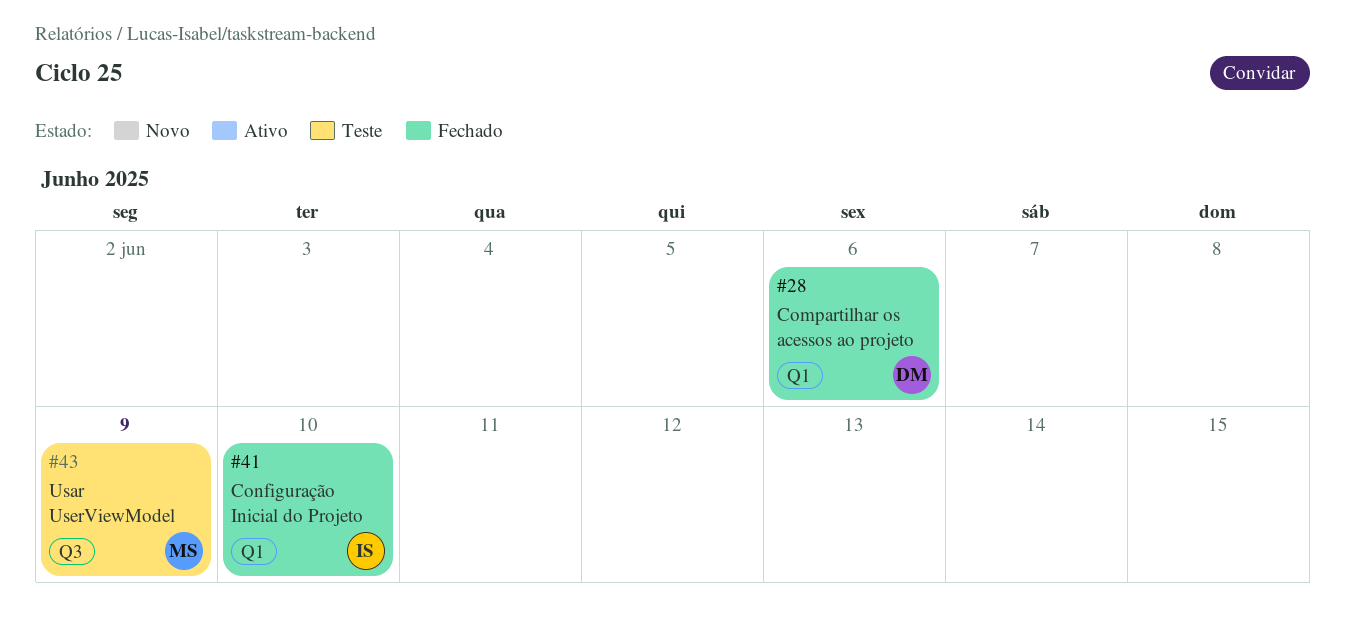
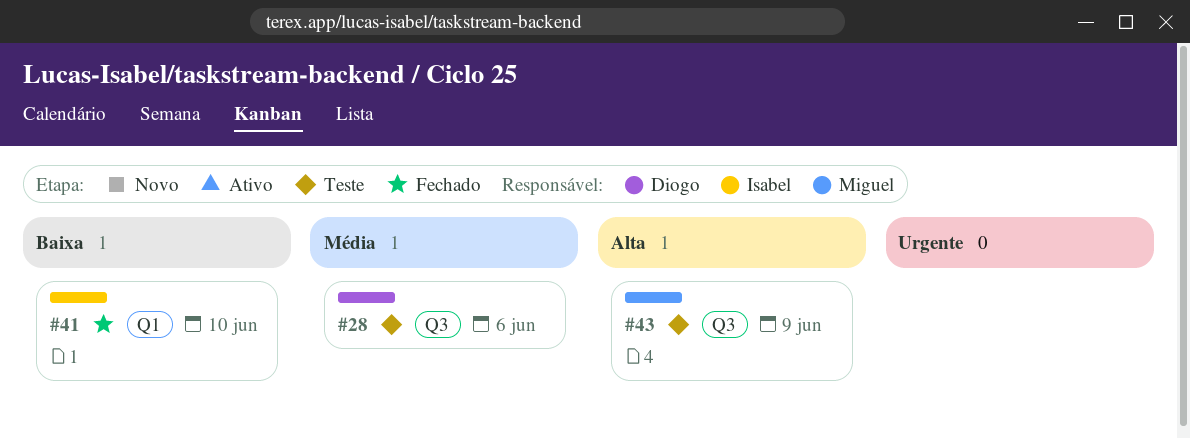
#28, status: Fechado -> Teste
#28, label: Q1 -> Q3

